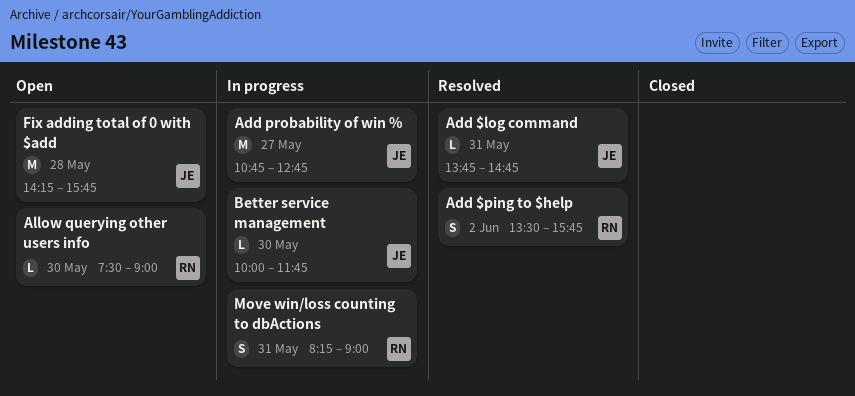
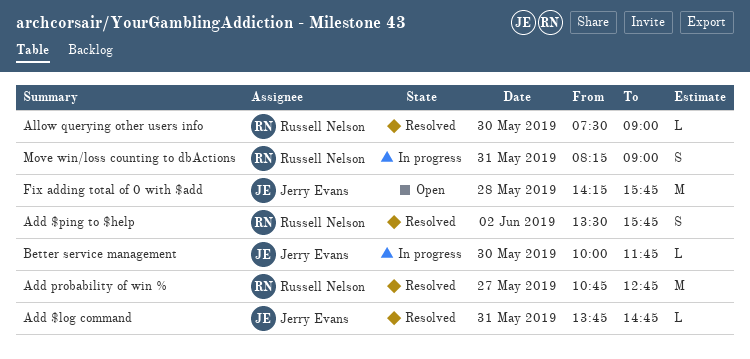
Add probability of win %, status: In progress -> Resolved
Add probability of win %, owner: Jerry Evans -> Russell Nelson
Allow querying other users info, status: Open -> Resolved

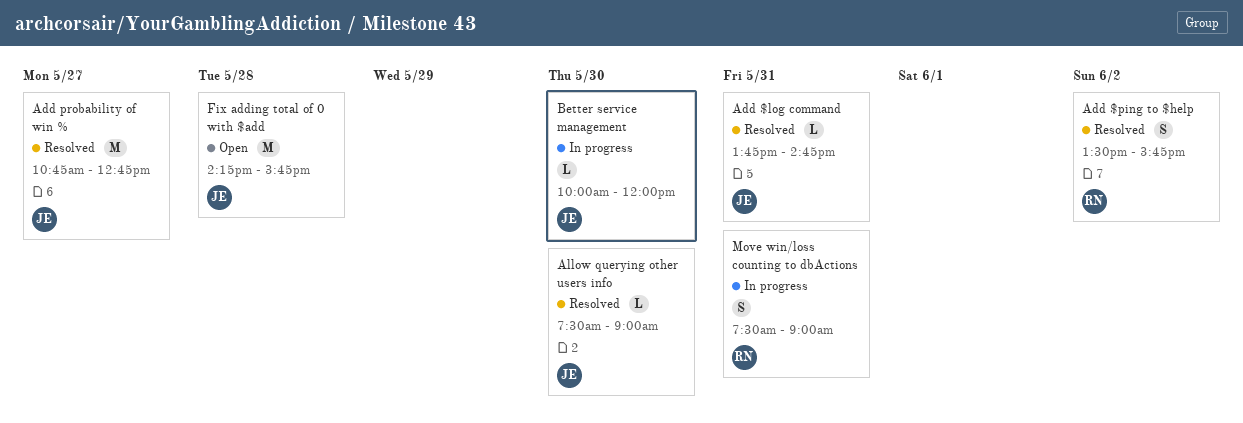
Add probability of win %, owner: Russell Nelson -> Jerry Evans
Allow querying other users info, owner: Russell Nelson -> Jerry Evans
Better service management, ends: 11:45 -> 12:00
Move win/loss counting to dbActions, begins: 08:15 -> 07:30

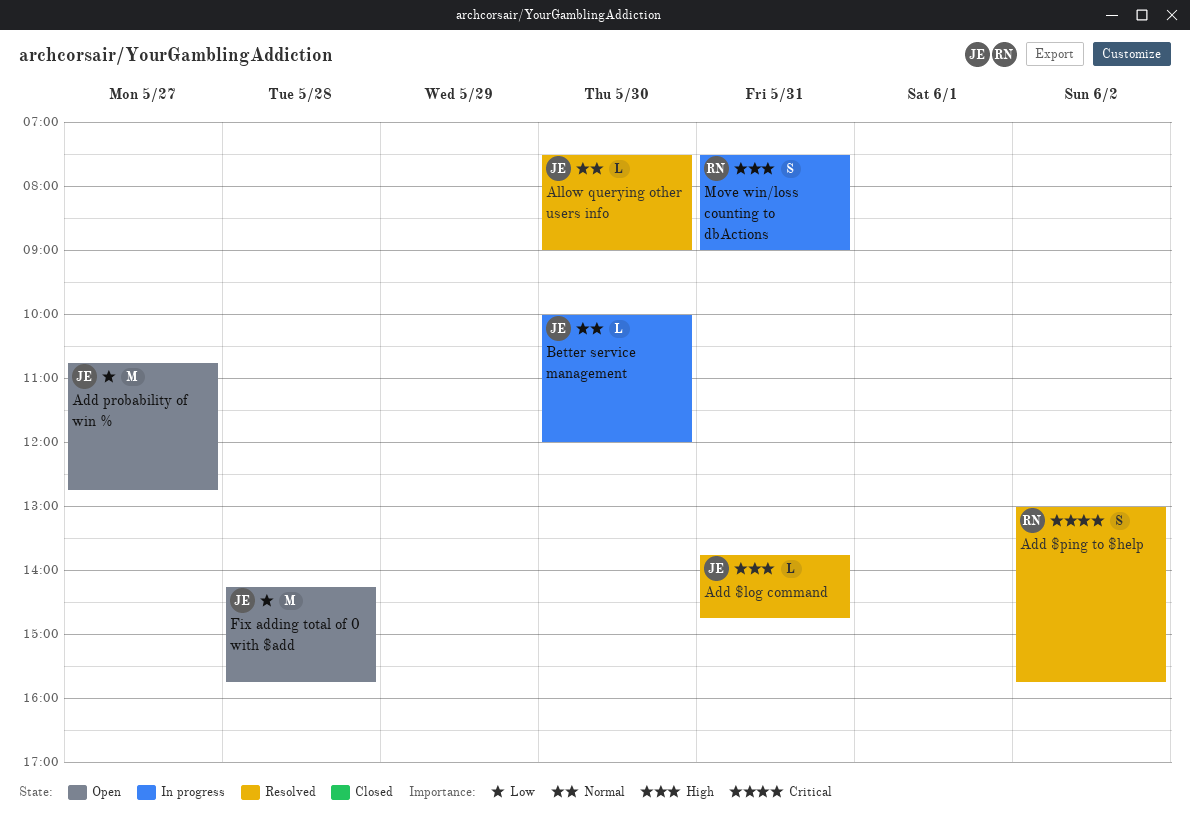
Add $ping to $help, begins: 13:30 -> 13:00
Add probability of win %, status: Resolved -> Open

